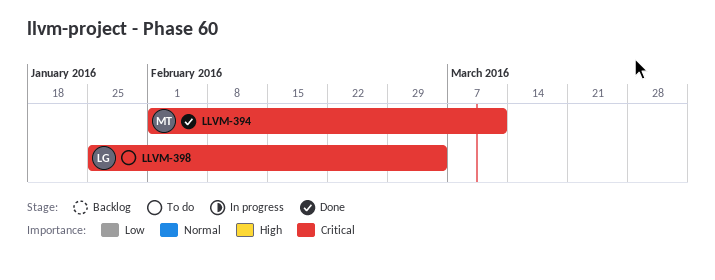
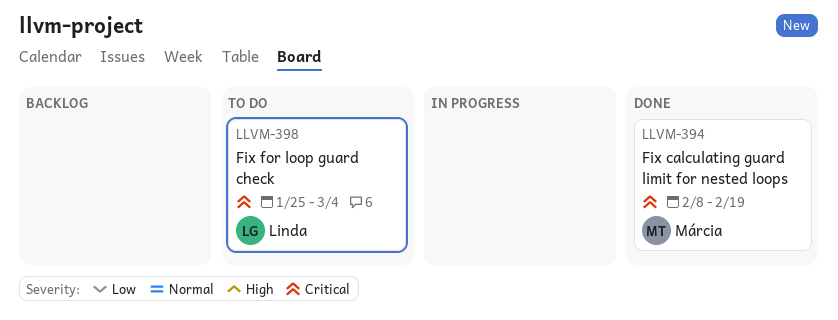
LLVM-394, start: Feb 1 -> Feb 8
LLVM-394, due: Mar 11 -> Feb 19

